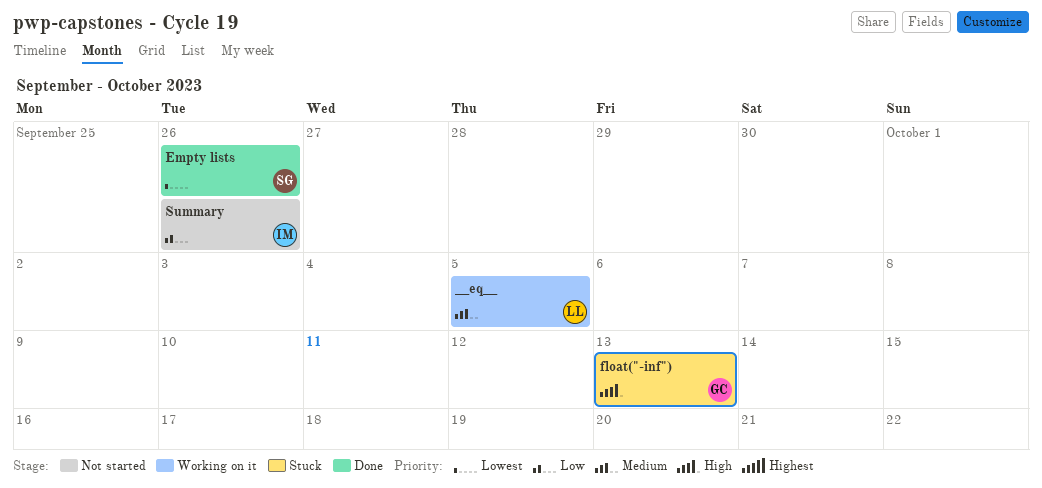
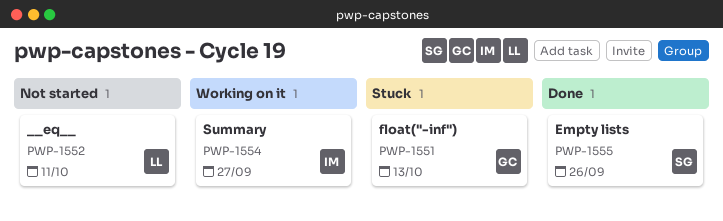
__eq__, status: Working on it -> Not started
__eq__, due: Oct 5 -> Oct 11
Summary, status: Not started -> Working on it
Summary, due: Sep 26 -> Sep 27

